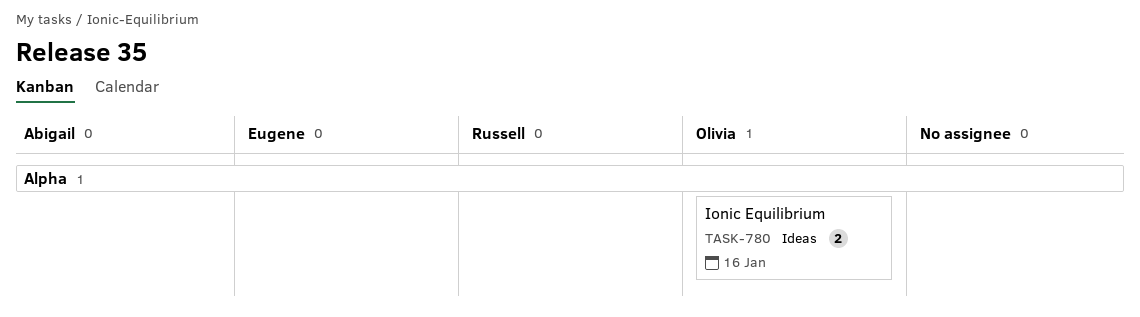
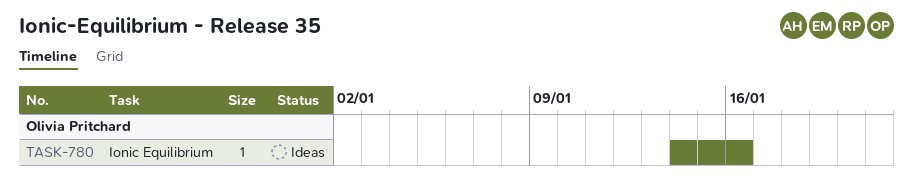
TASK-780, estimate: 2 -> 1

